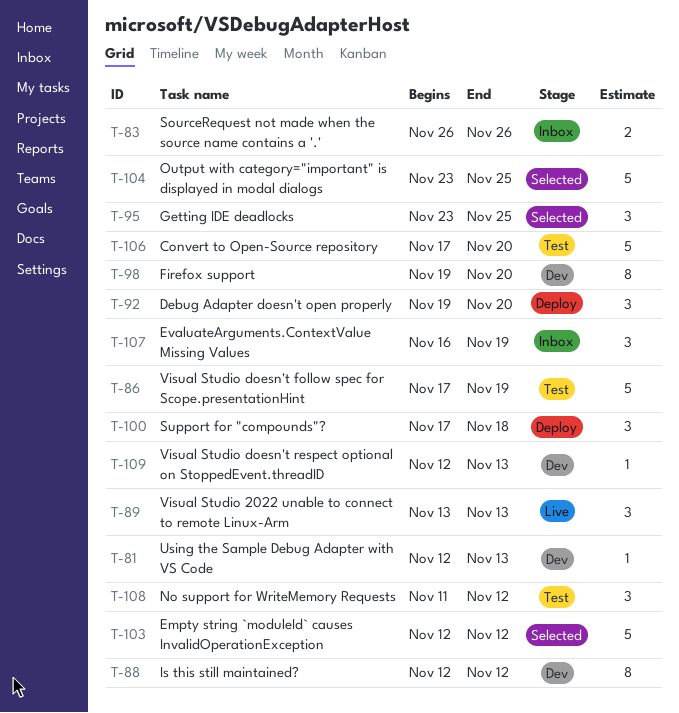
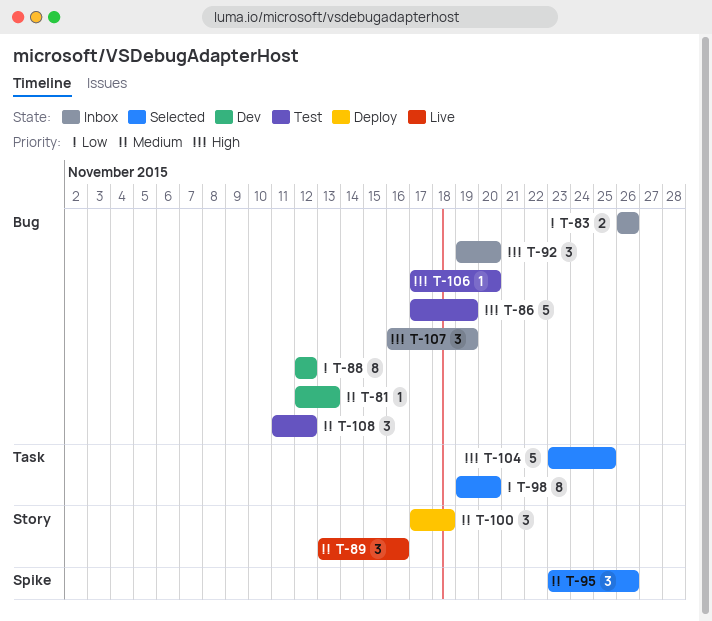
T-89, due: Nov 13 -> Nov 16
T-92, status: Deploy -> Inbox
T-95, due: Nov 25 -> Nov 26
T-98, status: Dev -> Selected
T-103: present -> none
T-106, estimate: 5 -> 1
T-109: present -> none

